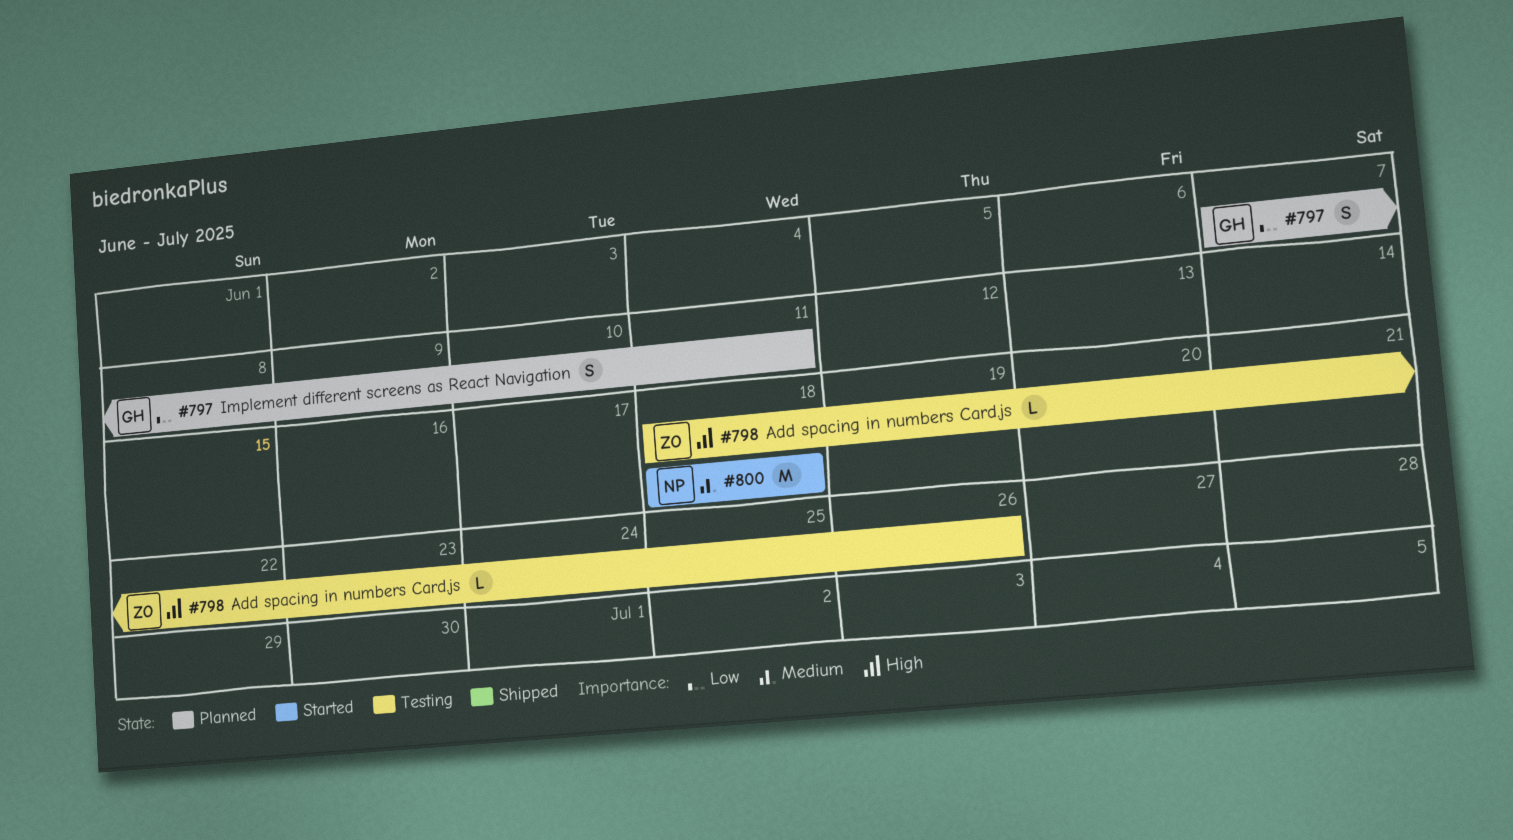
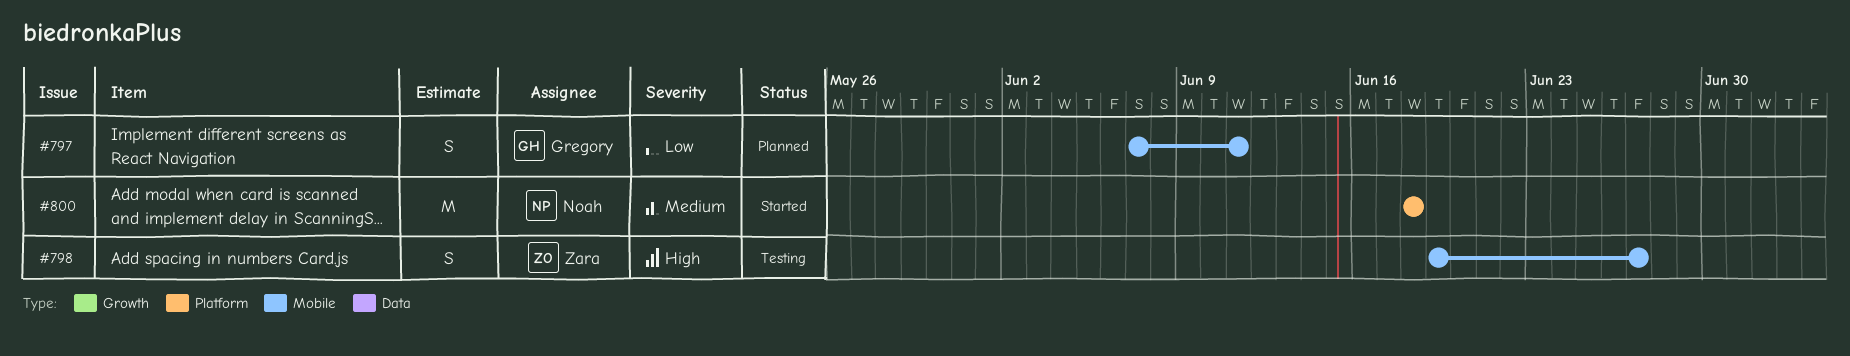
#798, estimate: L -> S
#798, start: Jun 18 -> Jun 19
#798, due: Jun 26 -> Jun 27

